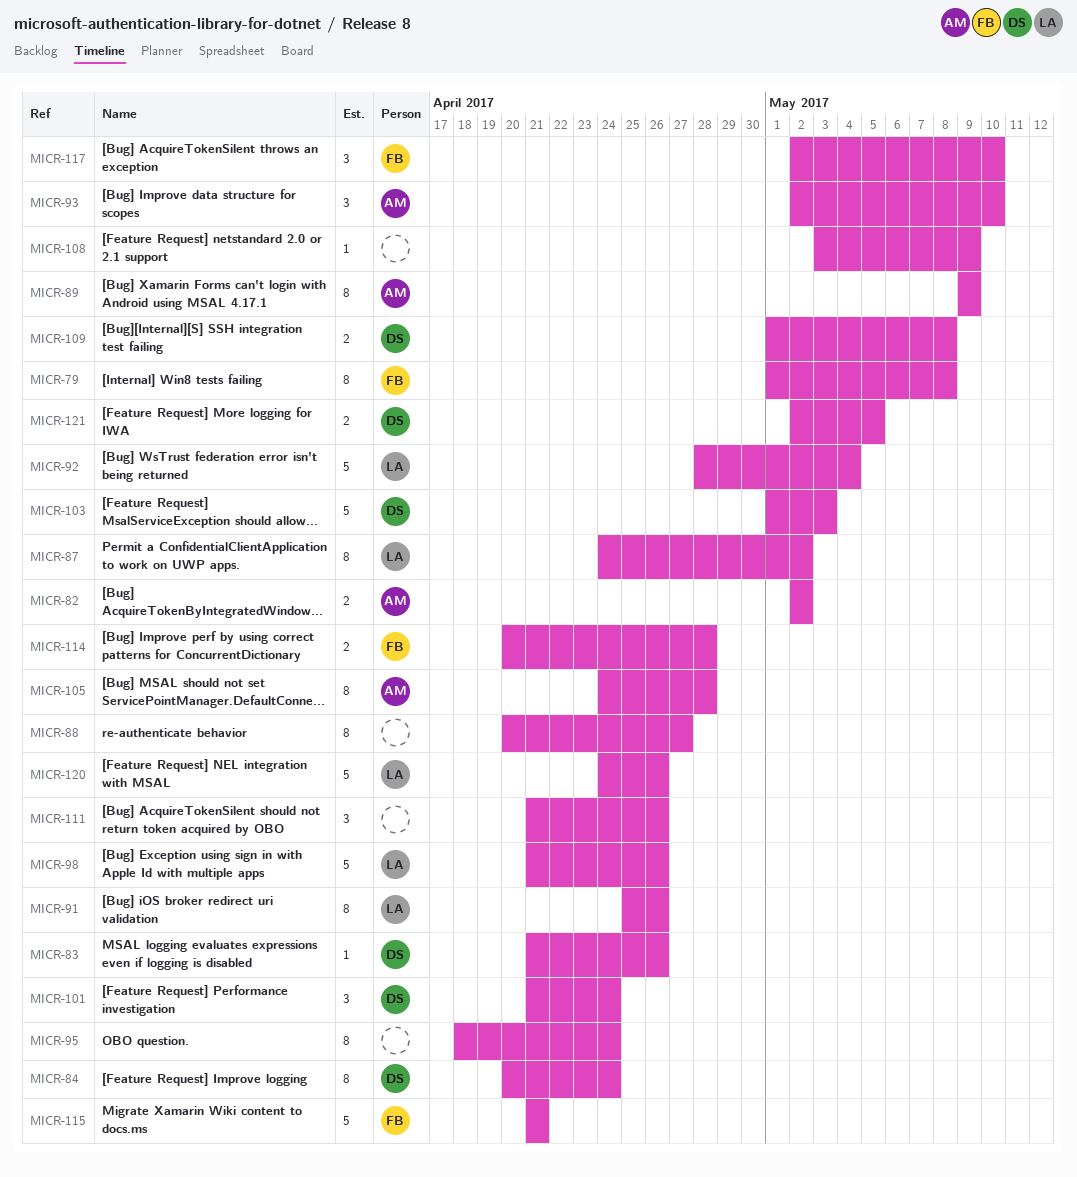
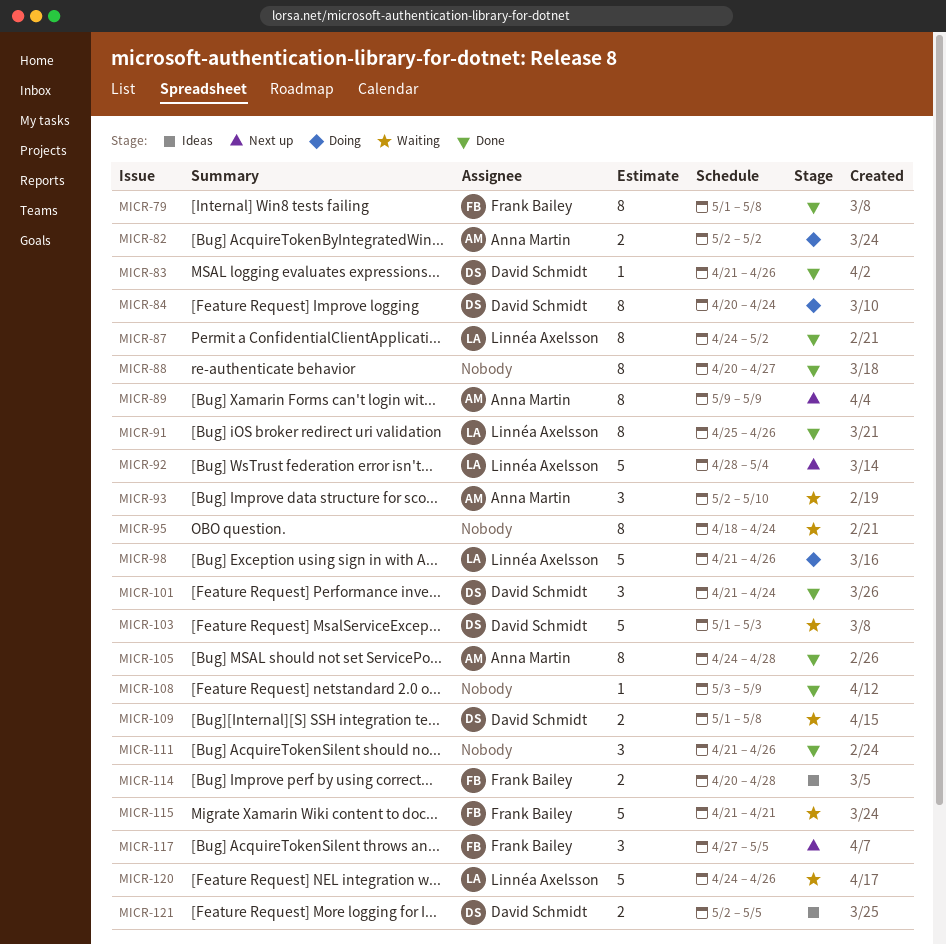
MICR-117, start: May 2 -> Apr 27
MICR-117, due: May 10 -> May 5

